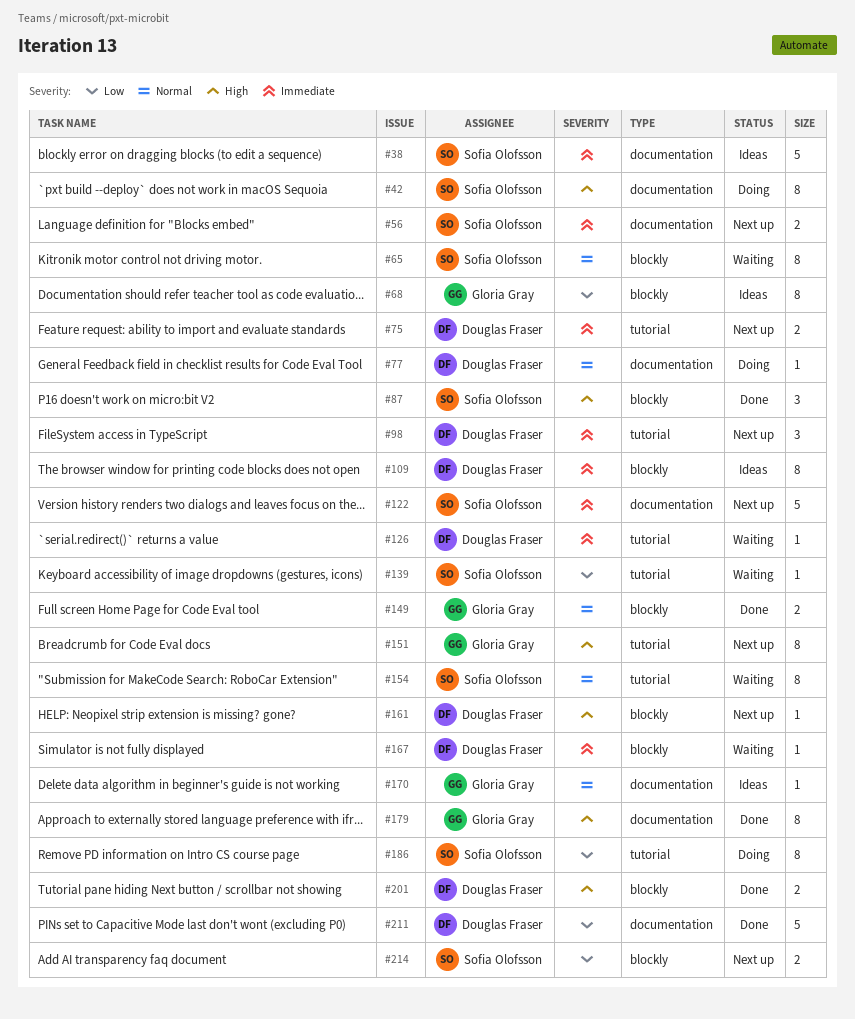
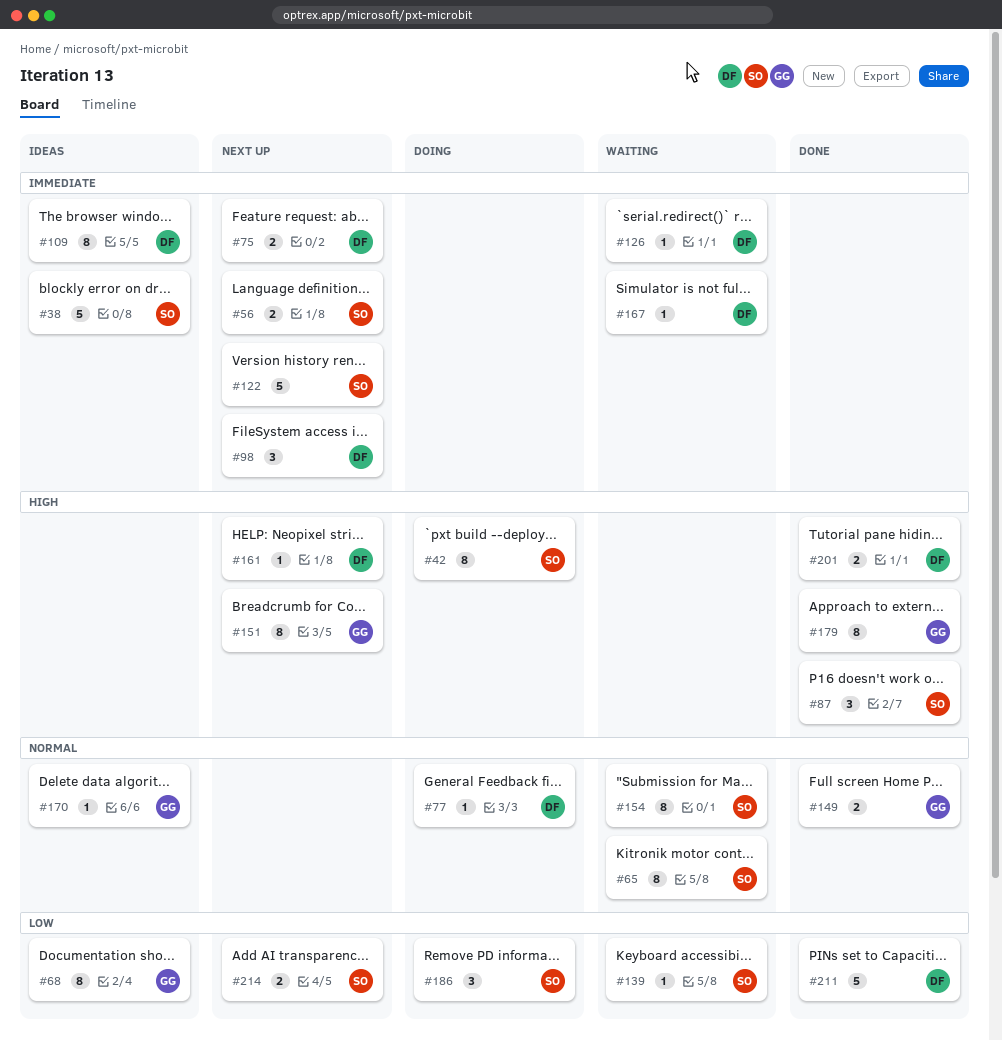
#186, estimate: 8 -> 3

